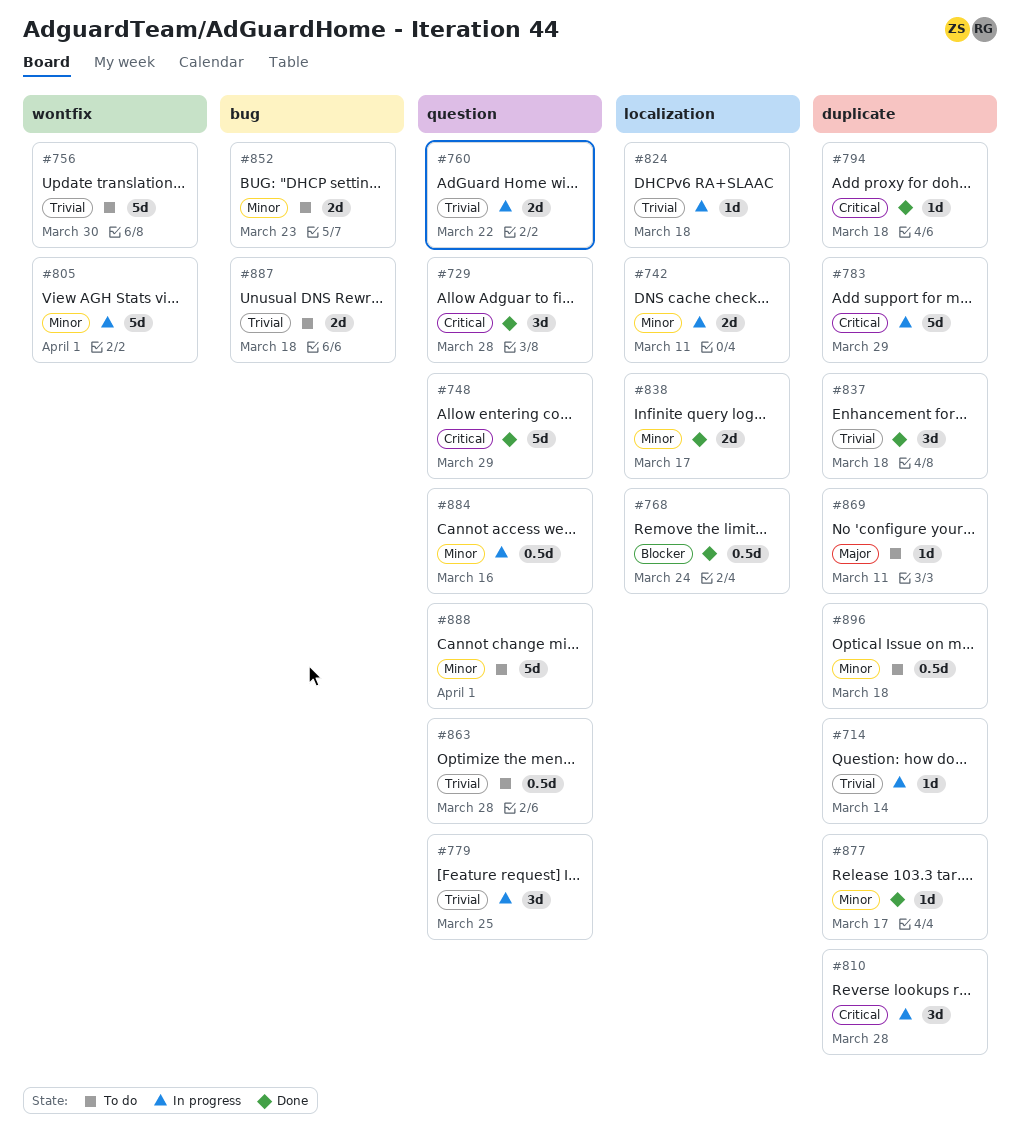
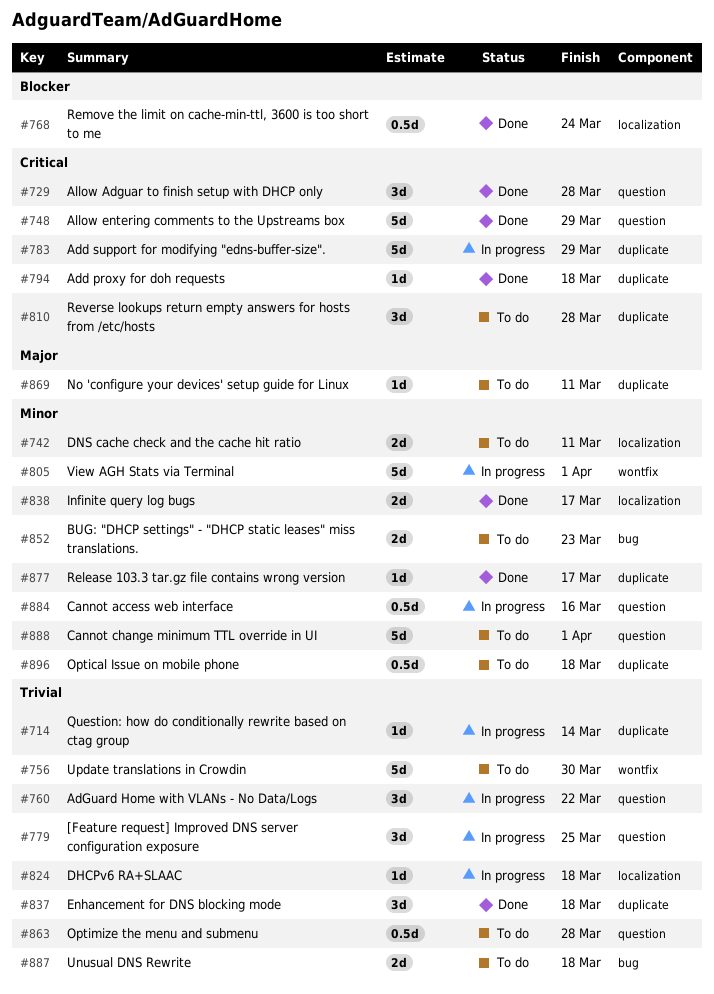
#742, status: In progress -> To do
#760, estimate: 2d -> 3d
#810, status: In progress -> To do

